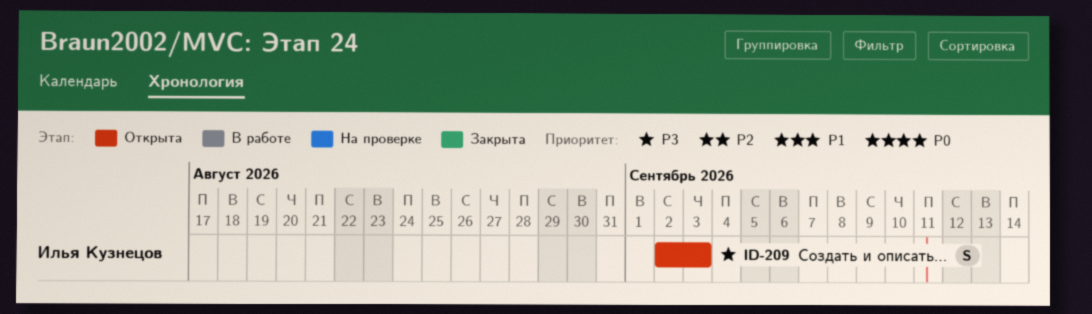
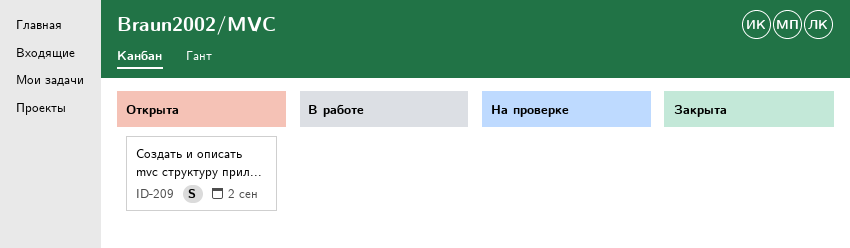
ID-209, due: Sep 3 -> Sep 2

